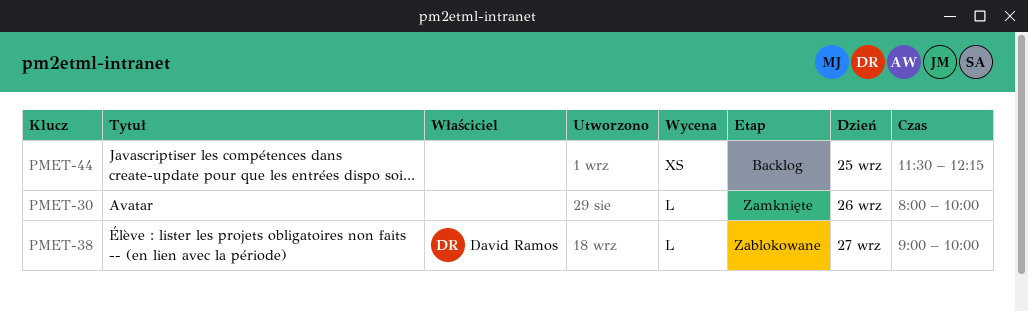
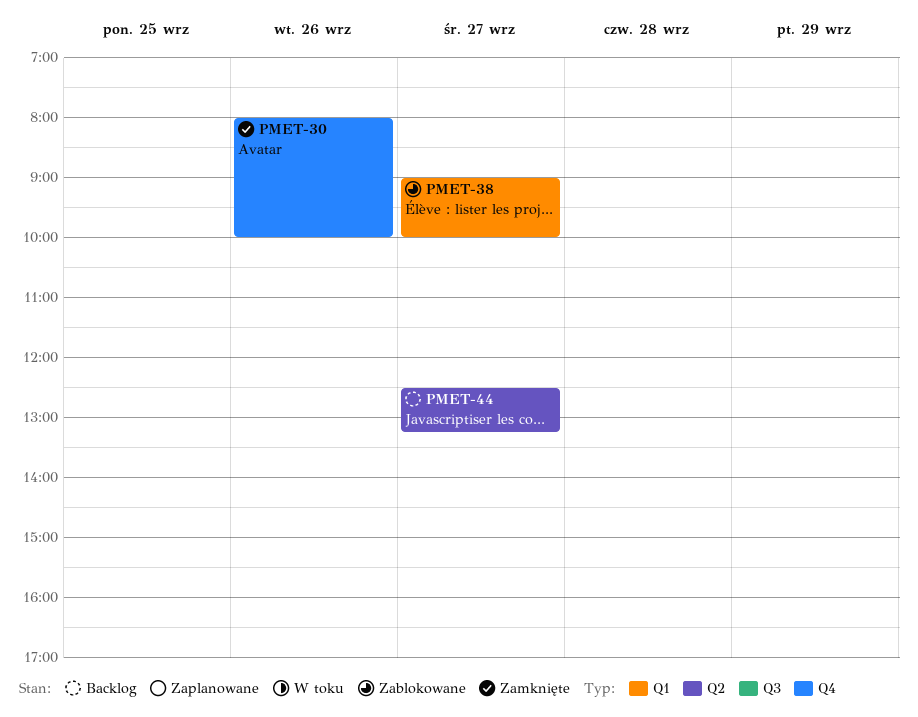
PMET-44, day: Sep 25 -> Sep 27
PMET-44, begins: 11:30 -> 12:30
PMET-44, ends: 12:15 -> 13:15

